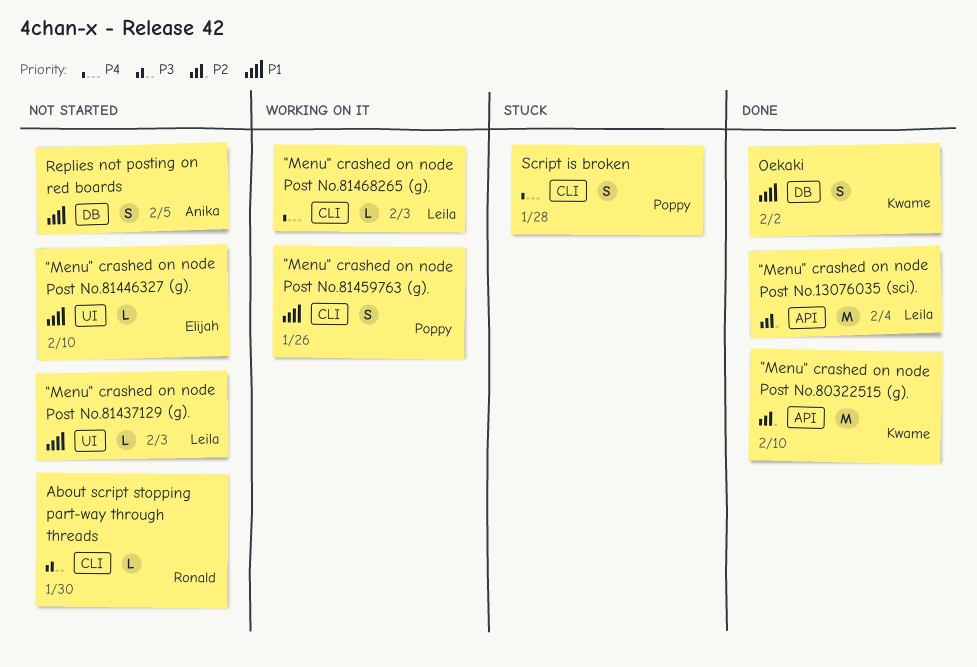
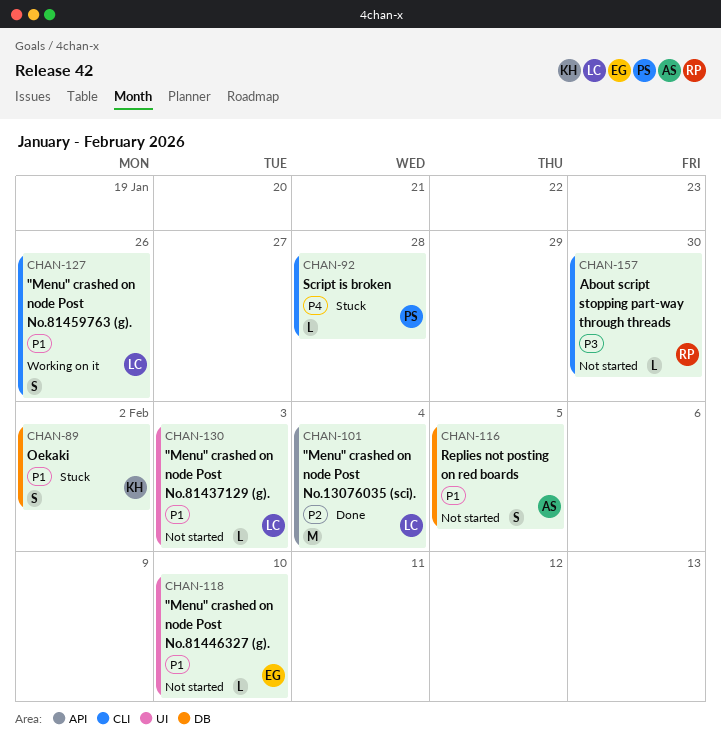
"Menu" crashed on node Post No.80322515 (g).: present -> none
"Menu" crashed on node Post No.81459763 (g)., owner: Poppy -> Leila
"Menu" crashed on node Post No.81468265 (g).: present -> none
Oekaki, status: Done -> Stuck
Script is broken, estimate: S -> L

